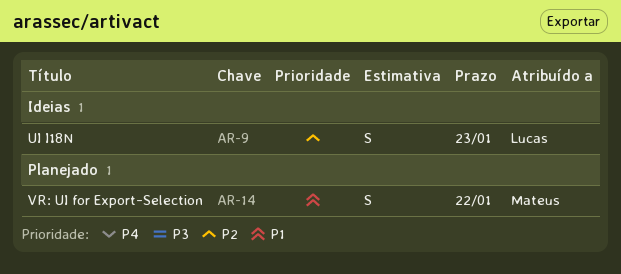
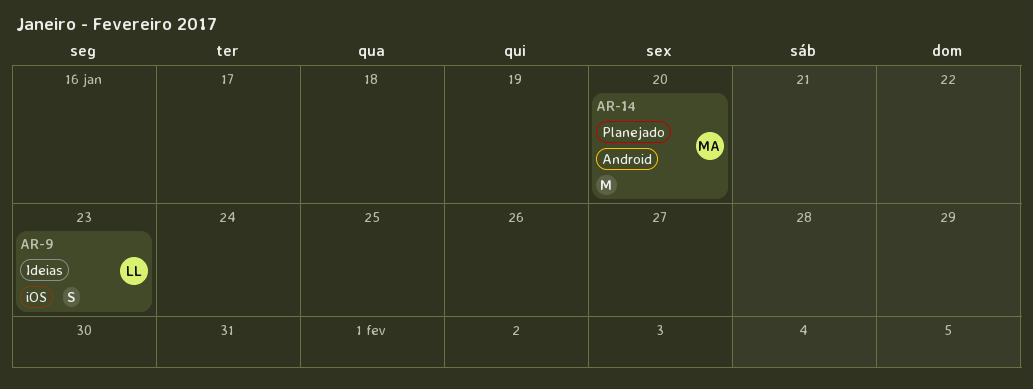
AR-14, estimate: S -> M
AR-14, due: Jan 22 -> Jan 20

